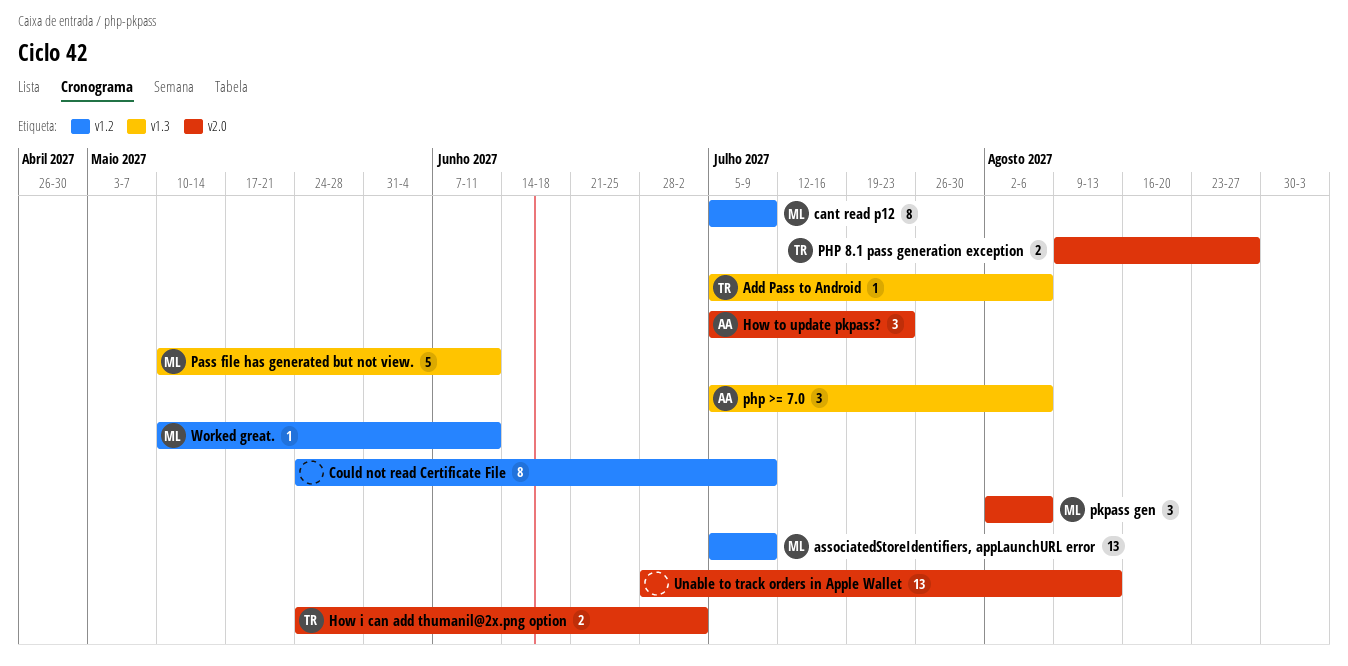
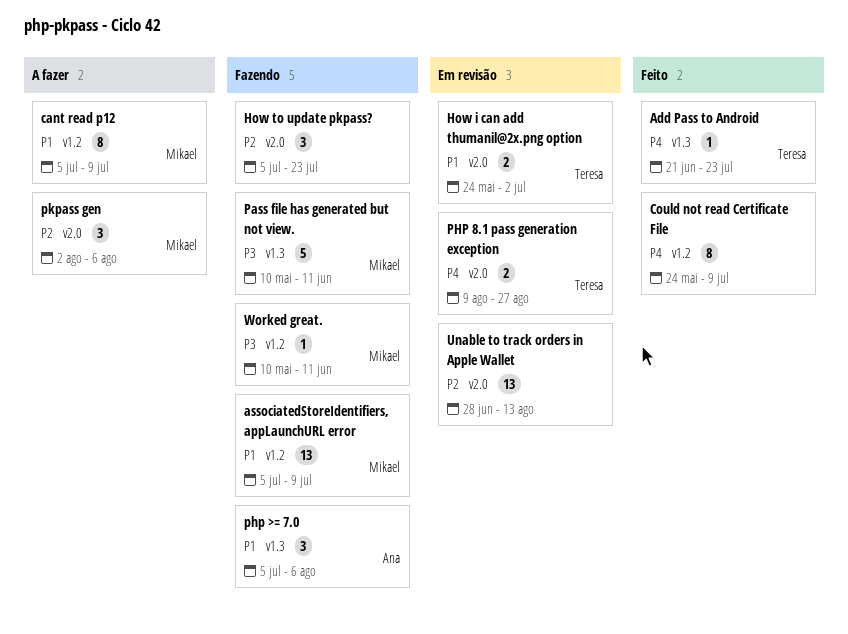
Add Pass to Android, start: Jul 5 -> Jun 21
Add Pass to Android, due: Aug 6 -> Jul 23
How to update pkpass?, owner: Ana -> none

